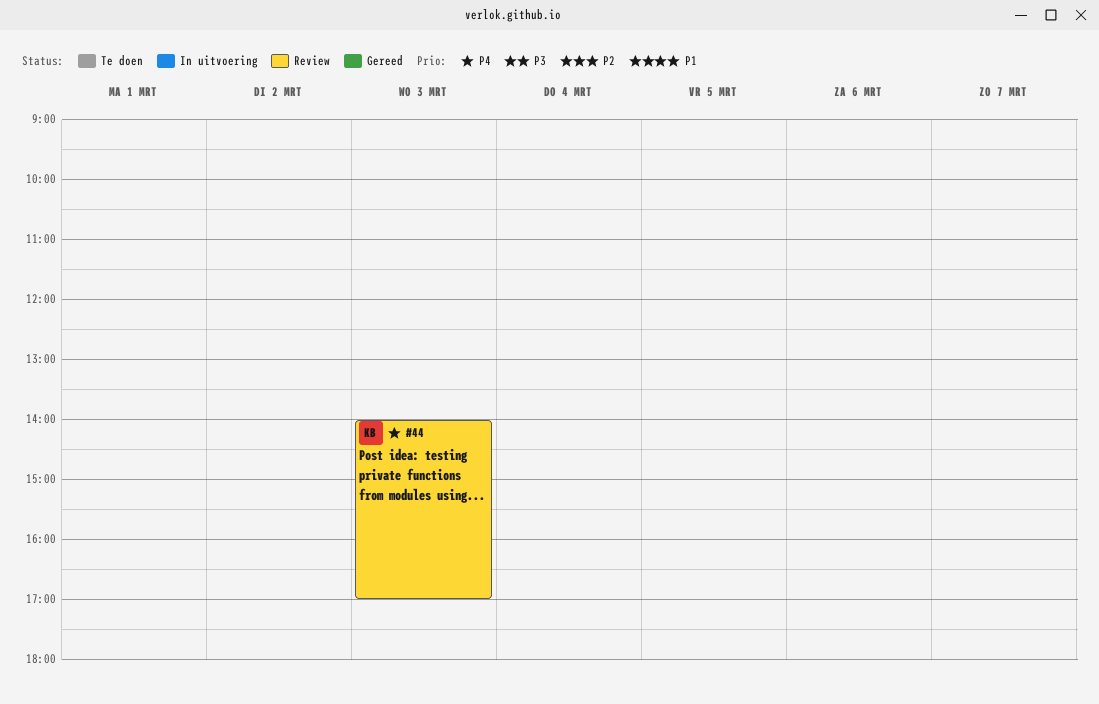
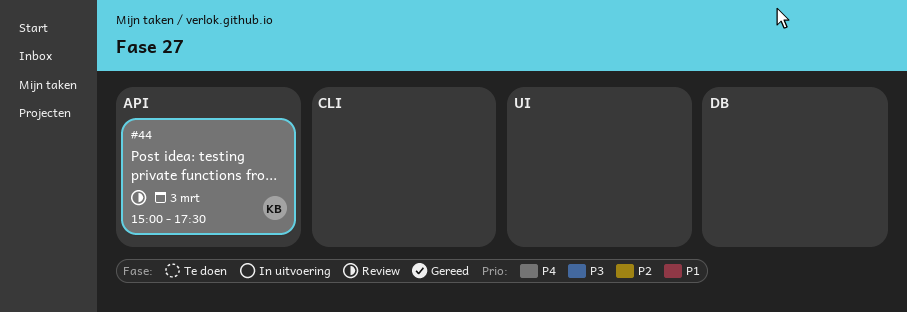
#44, begins: 14:00 -> 15:00
#44, ends: 17:00 -> 17:30

